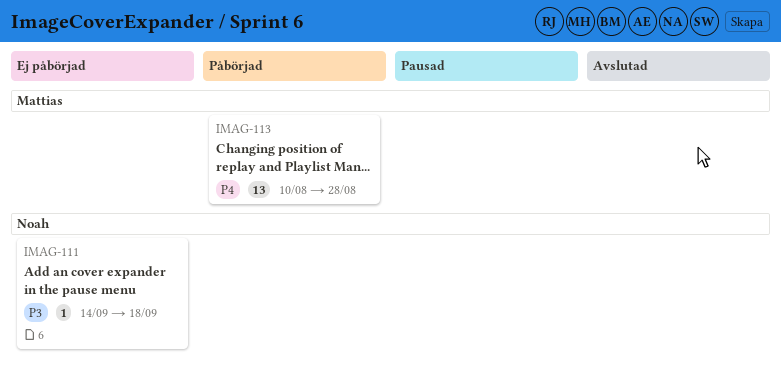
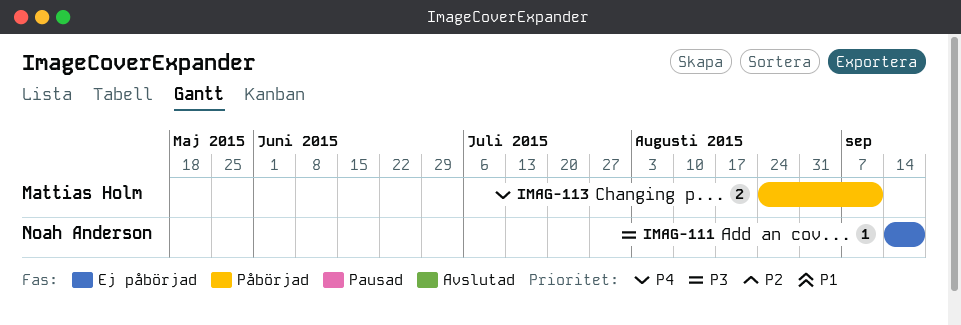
IMAG-113, estimate: 13 -> 2
IMAG-113, start: Aug 10 -> Aug 24
IMAG-113, due: Aug 28 -> Sep 11

